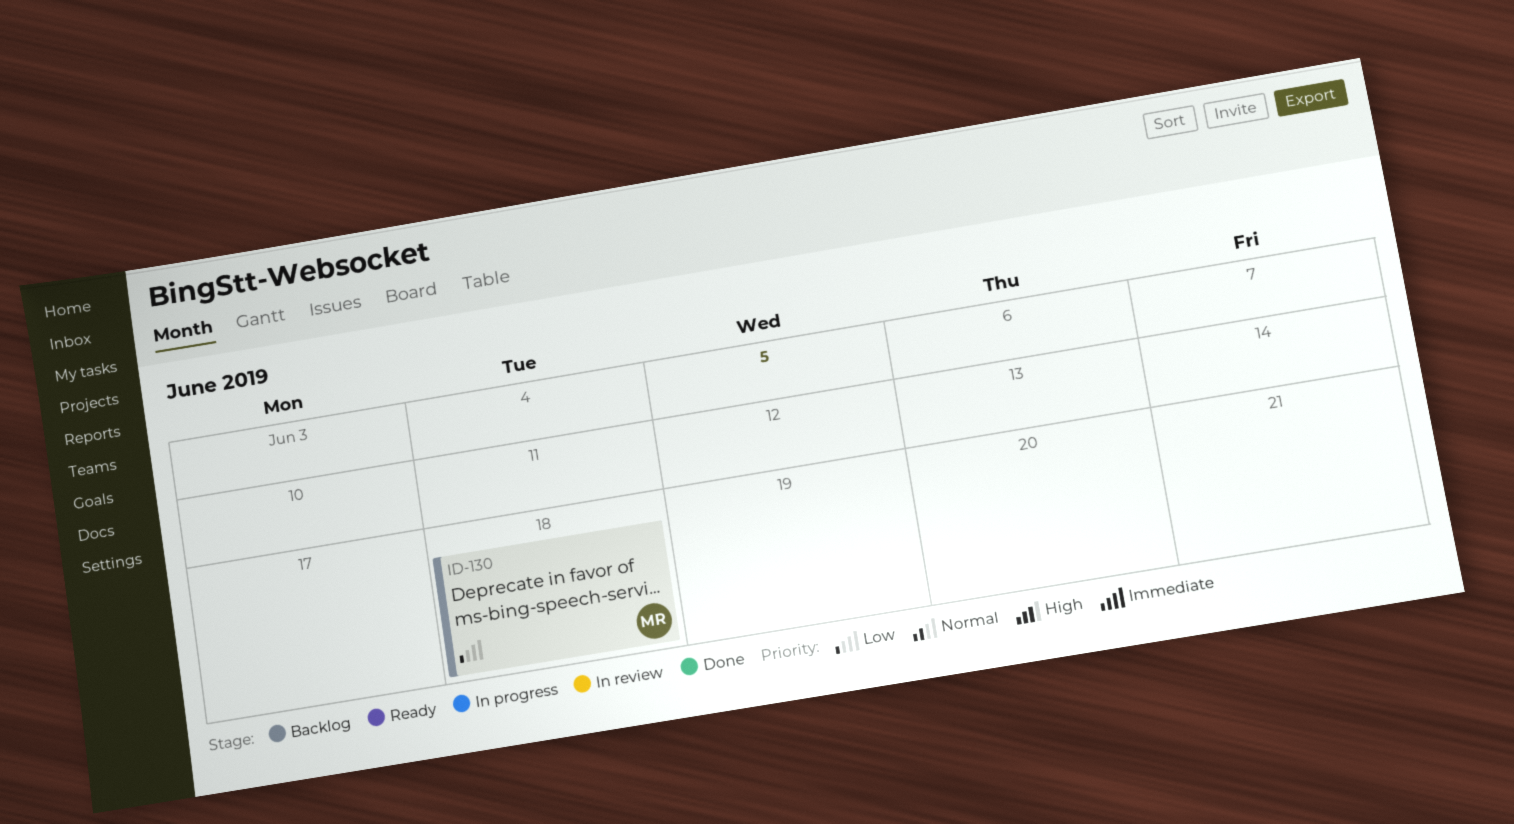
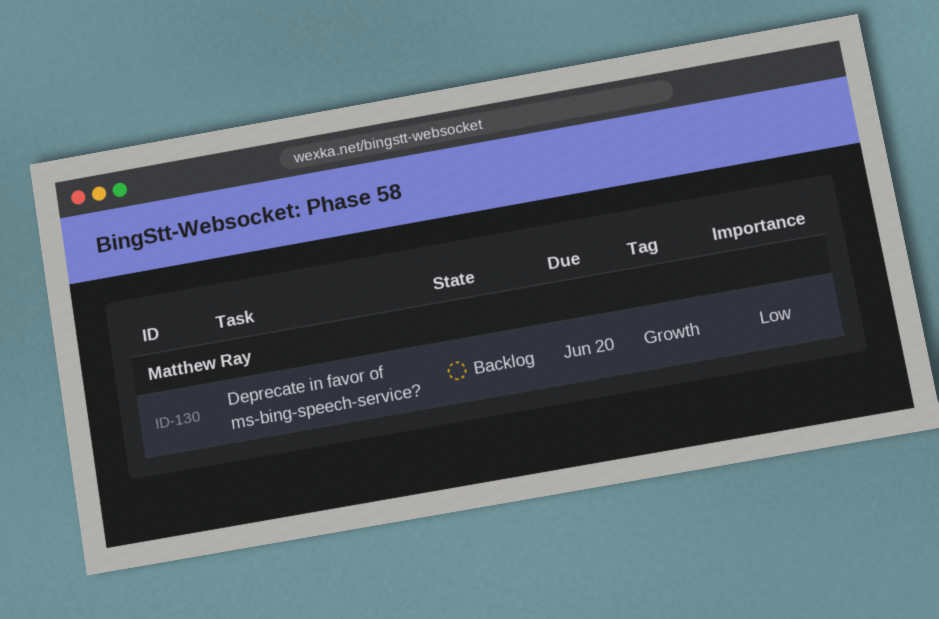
ID-130, due: Jun 18 -> Jun 20

